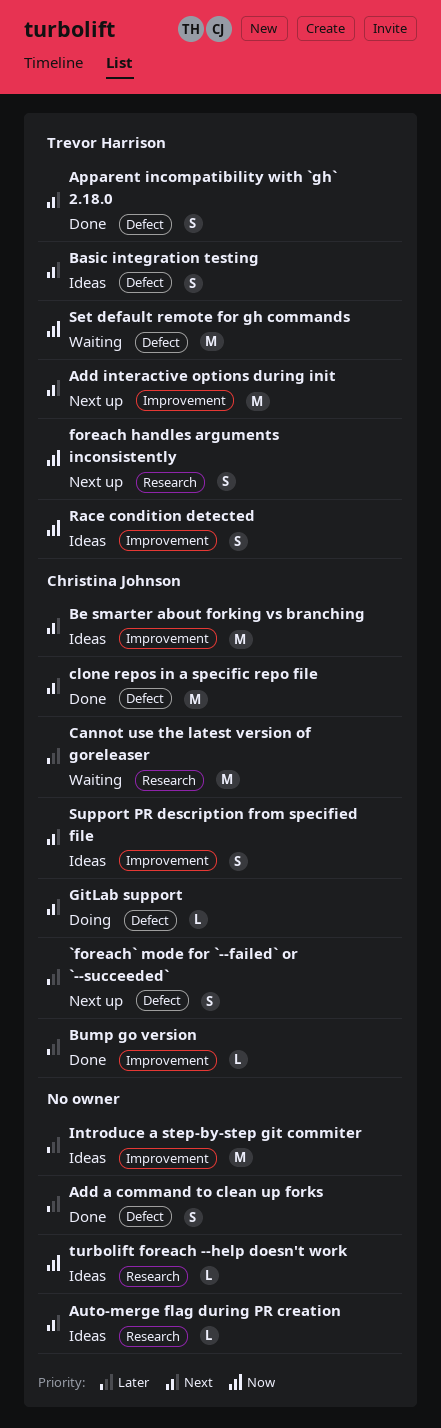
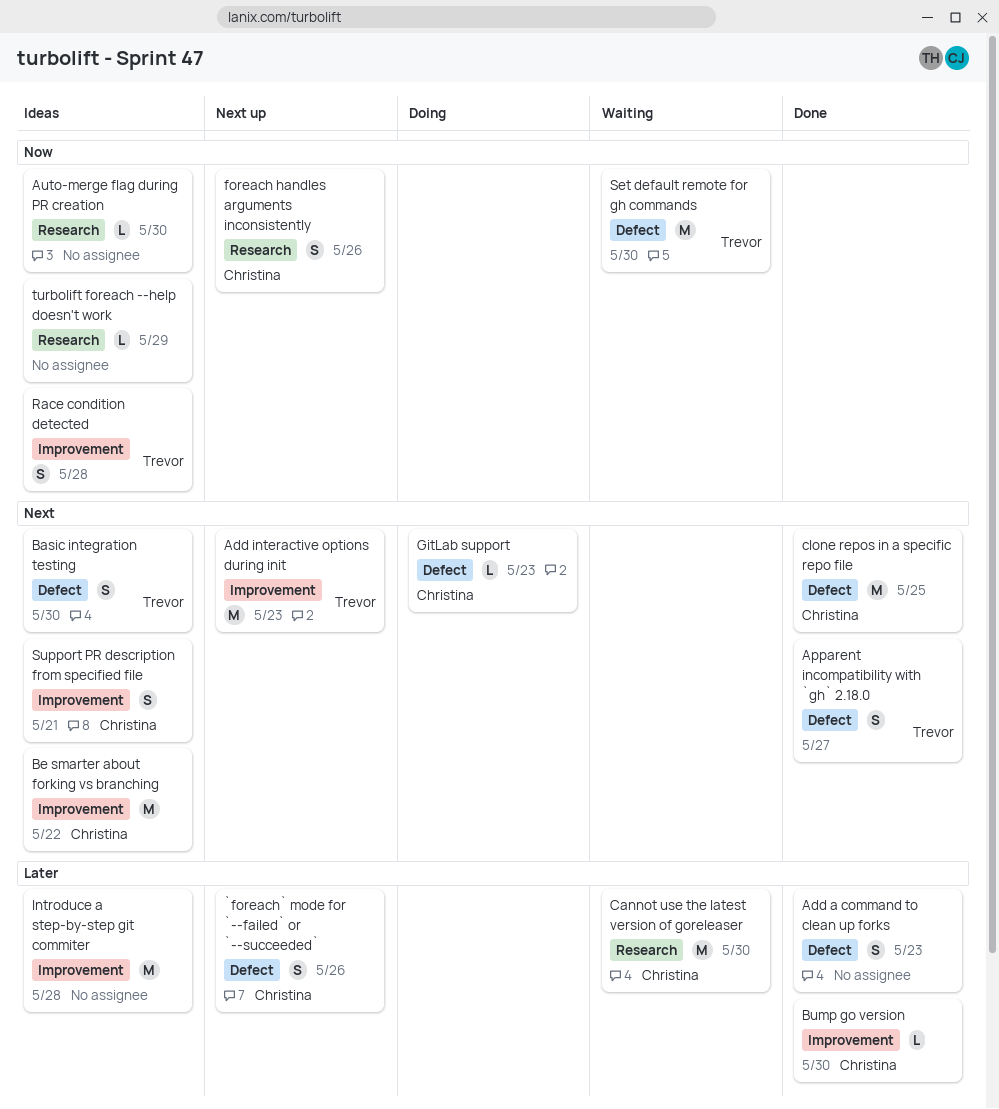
Auto-merge flag during PR creation, priority: Next -> Now
foreach handles arguments inconsistently, owner: Trevor Harrison -> Christina Johnson

